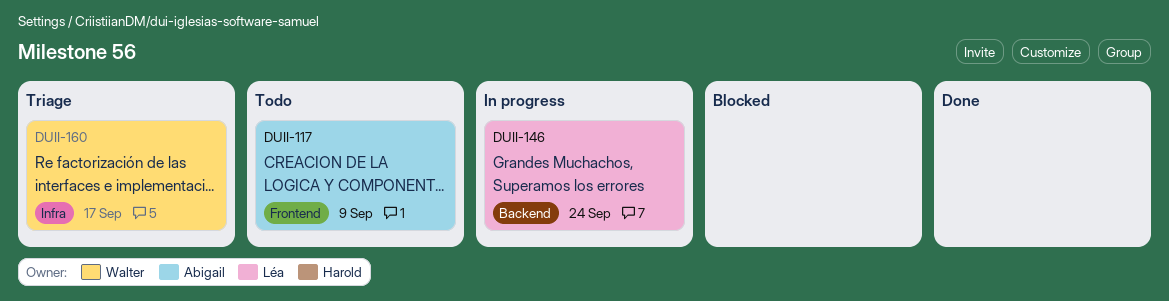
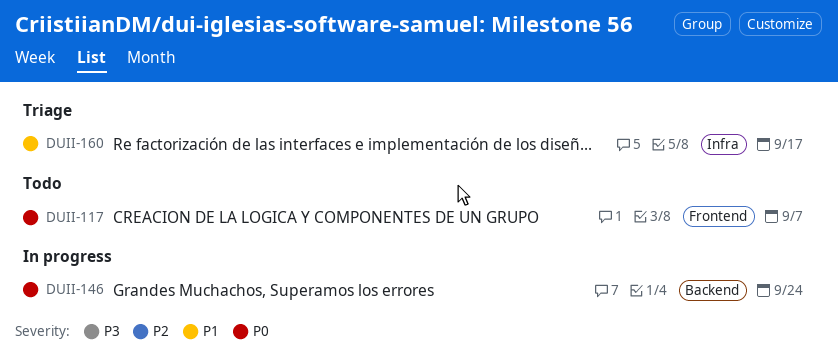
DUII-117, due: Sep 9 -> Sep 7

